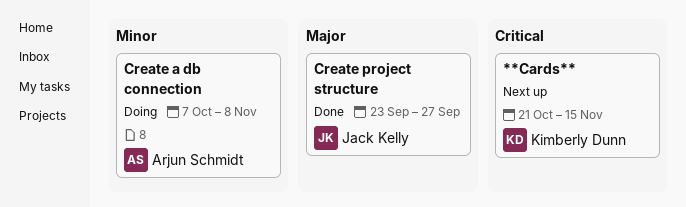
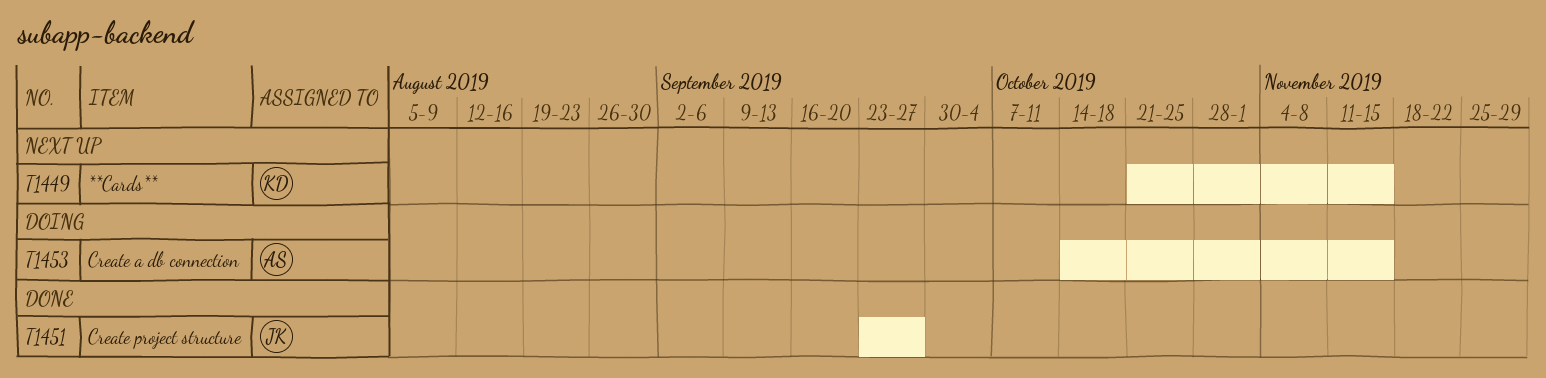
Create a db connection, start: Oct 7 -> Oct 14
Create a db connection, due: Nov 8 -> Nov 15

